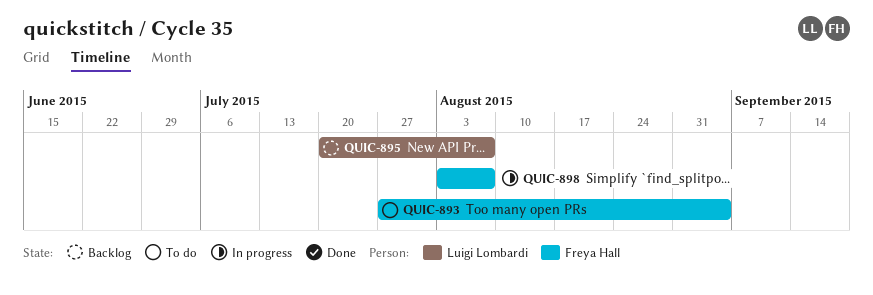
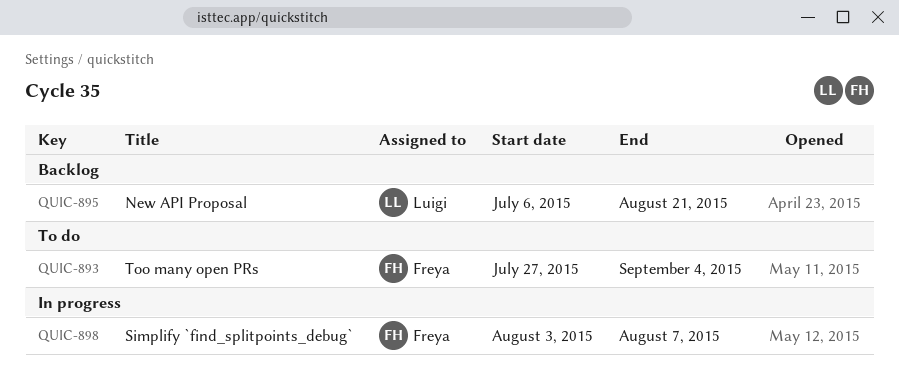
QUIC-895, start: Jul 20 -> Jul 6
QUIC-895, due: Aug 7 -> Aug 21

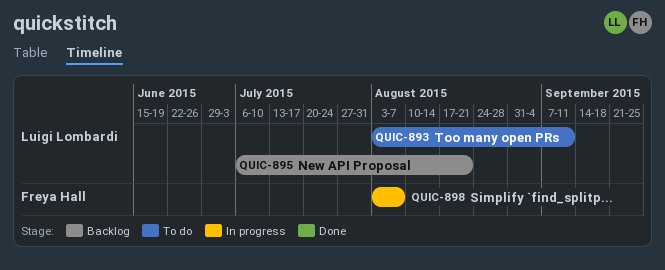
QUIC-893, owner: Freya Hall -> Luigi Lombardi
QUIC-893, start: Jul 27 -> Aug 3
QUIC-893, due: Sep 4 -> Sep 11

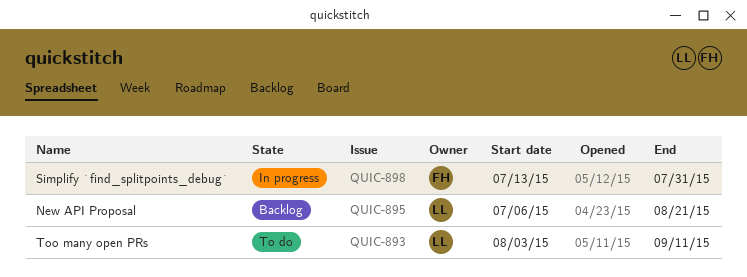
QUIC-898, start: Aug 3 -> Jul 13
QUIC-898, due: Aug 7 -> Jul 31

